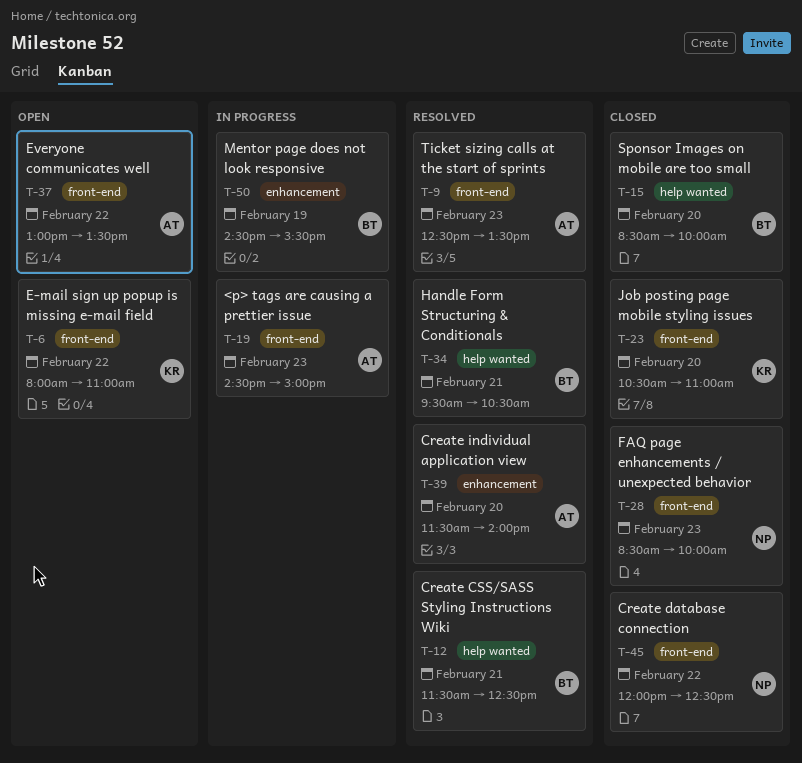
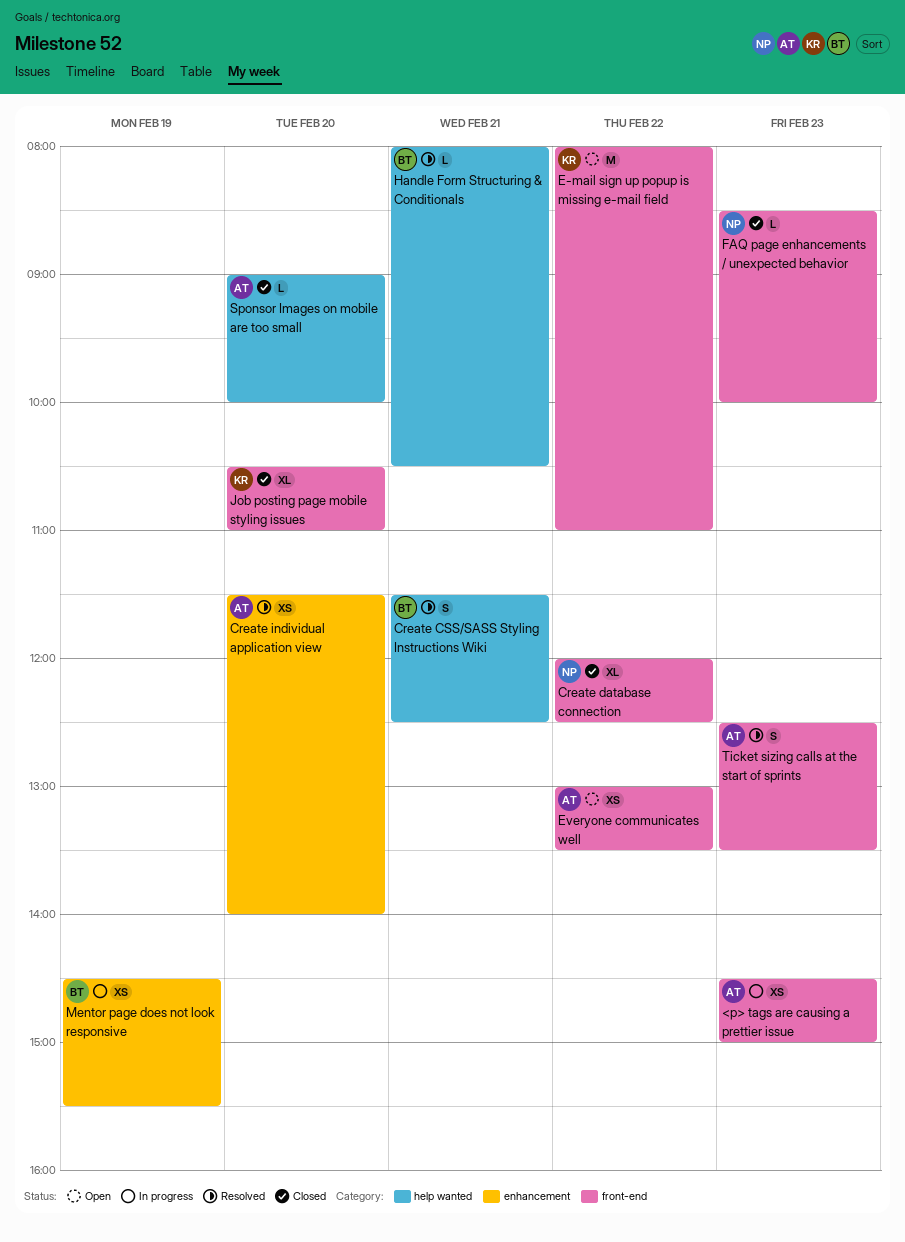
Handle Form Structuring & Conditionals, begins: 09:30 -> 08:00
Sponsor Images on mobile are too small, owner: BT -> AT
Sponsor Images on mobile are too small, begins: 08:30 -> 09:00

